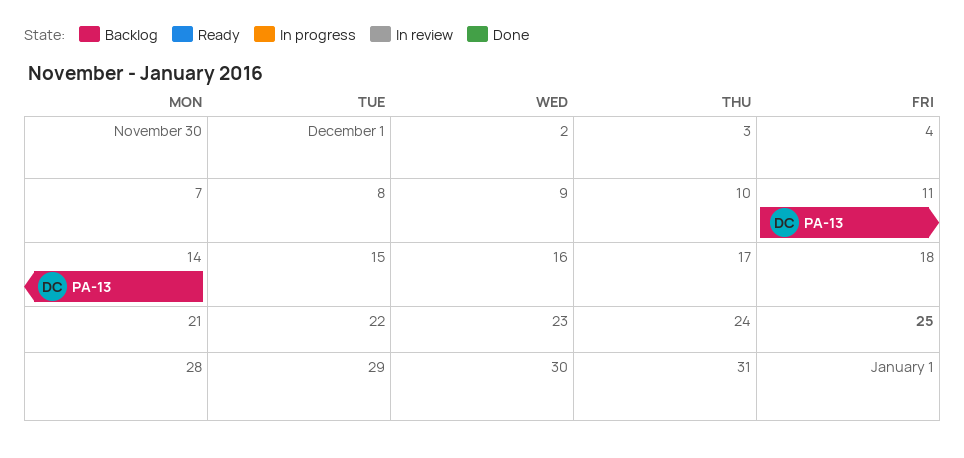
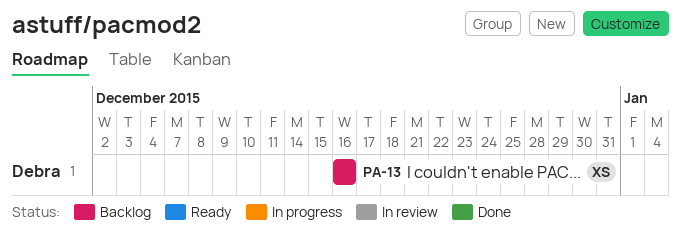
PA-13, start: Dec 11 -> Dec 16
PA-13, due: Dec 14 -> Dec 16

